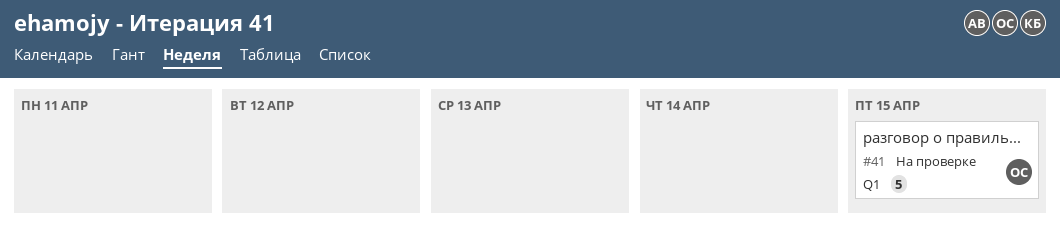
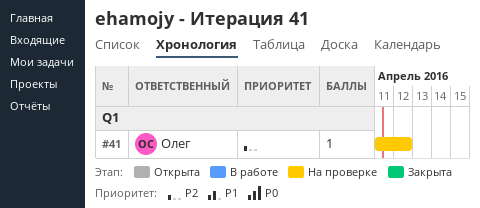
#41, estimate: 5 -> 1
#41, due: Apr 15 -> Apr 12

